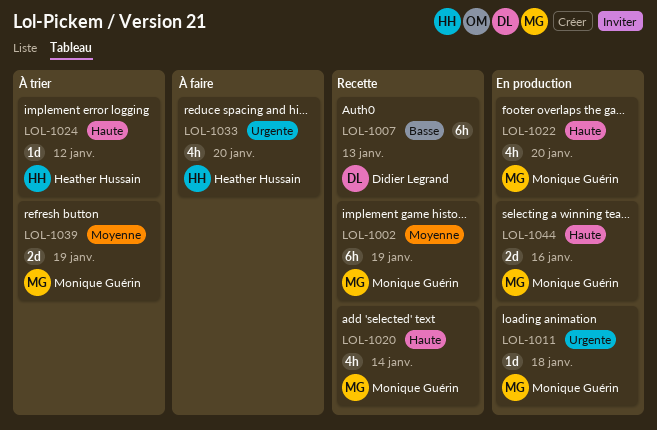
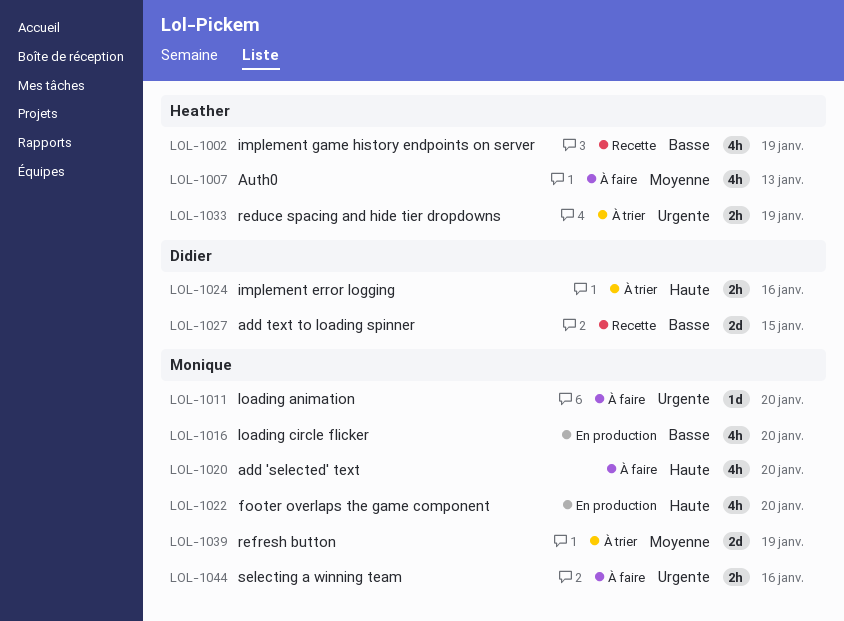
LOL-1002, owner: Monique Guérin -> Heather Hussain
LOL-1002, priority: Moyenne -> Basse
LOL-1002, estimate: 6h -> 4h
LOL-1007, status: Recette -> À faire
LOL-1007, owner: Didier Legrand -> Heather Hussain
LOL-1007, priority: Basse -> Moyenne
LOL-1007, estimate: 6h -> 4h
LOL-1011, status: En production -> À faire
LOL-1011, due: Jan 18 -> Jan 20
LOL-1016: none -> present
LOL-1020, status: Recette -> À faire
LOL-1020, due: Jan 14 -> Jan 20
LOL-1024, owner: Heather Hussain -> Didier Legrand
LOL-1024, estimate: 1d -> 2h
LOL-1024, due: Jan 12 -> Jan 16
LOL-1027: none -> present
LOL-1033, status: À faire -> À trier
LOL-1033, estimate: 4h -> 2h
LOL-1033, due: Jan 20 -> Jan 19
LOL-1044, status: En production -> À faire
LOL-1044, priority: Haute -> Urgente
LOL-1044, estimate: 2d -> 2h

